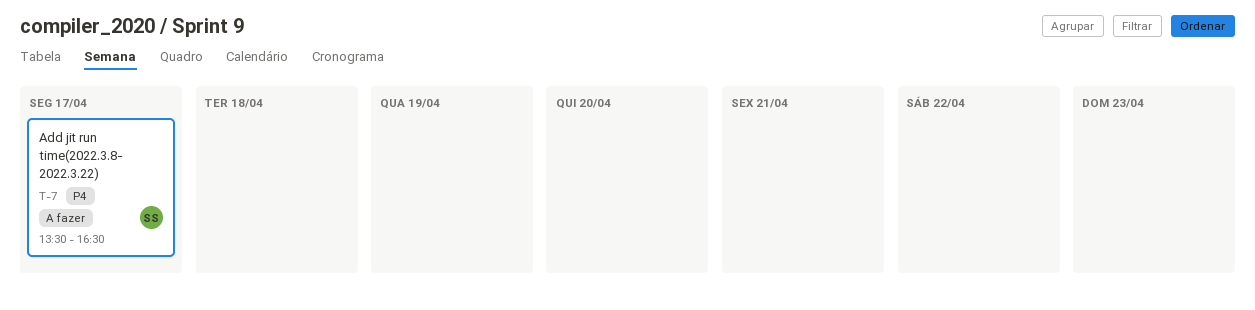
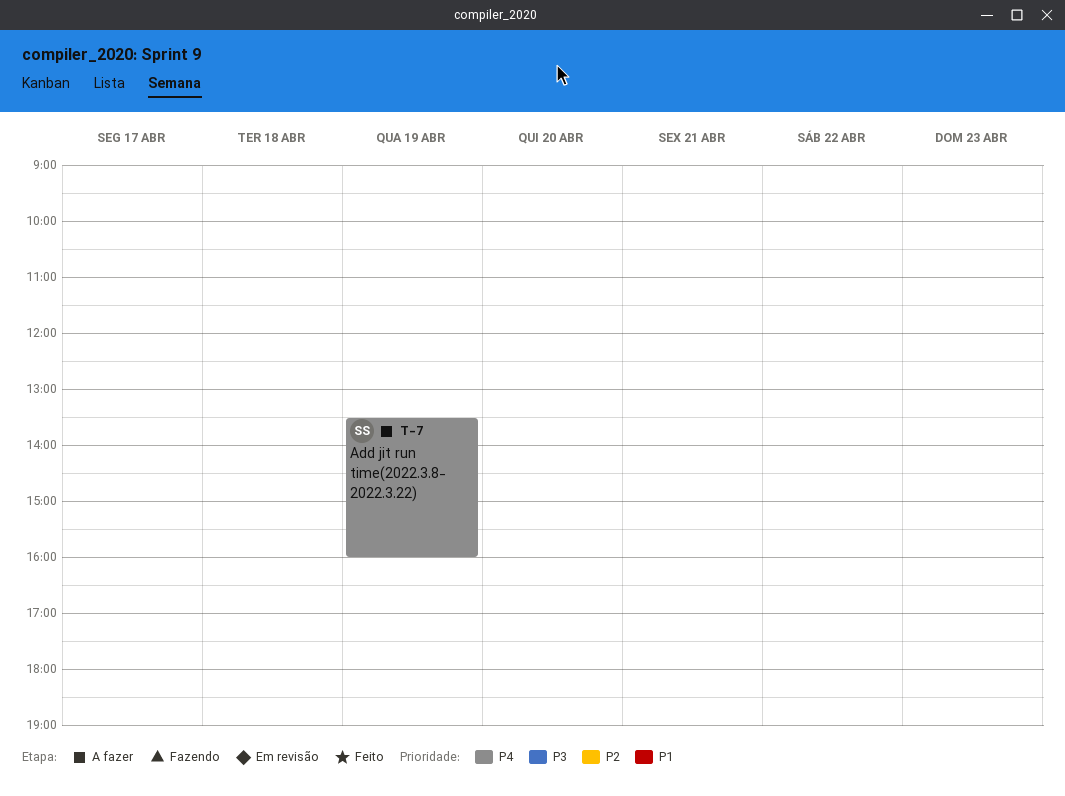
T-7, day: Apr 17 -> Apr 19
T-7, ends: 16:30 -> 16:00

